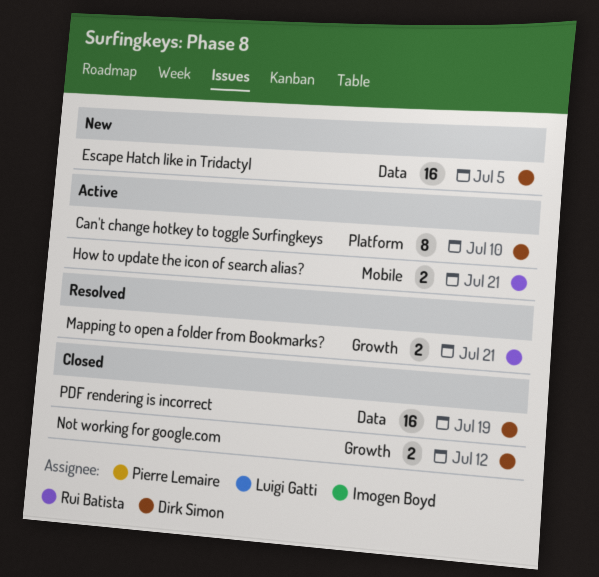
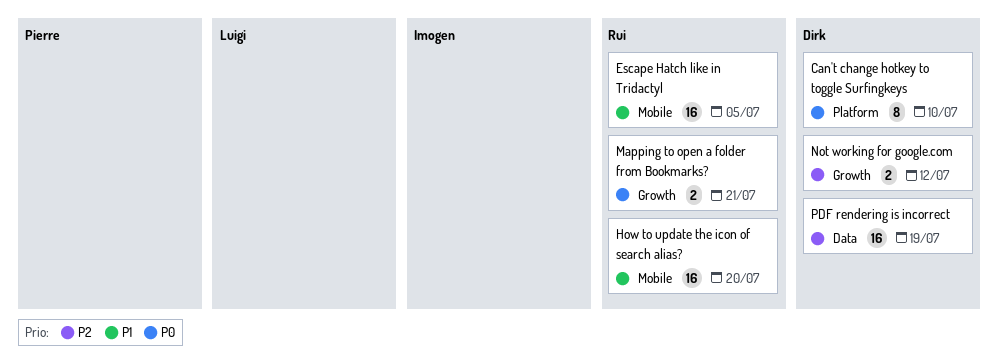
Escape Hatch like in Tridactyl, owner: Dirk Simon -> Rui Batista
Escape Hatch like in Tridactyl, label: Data -> Mobile
How to update the icon of search alias?, estimate: 2 -> 16
How to update the icon of search alias?, due: Jul 21 -> Jul 20

